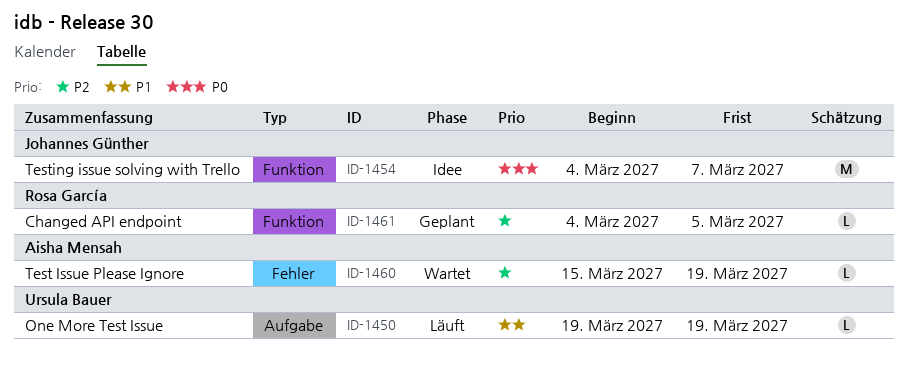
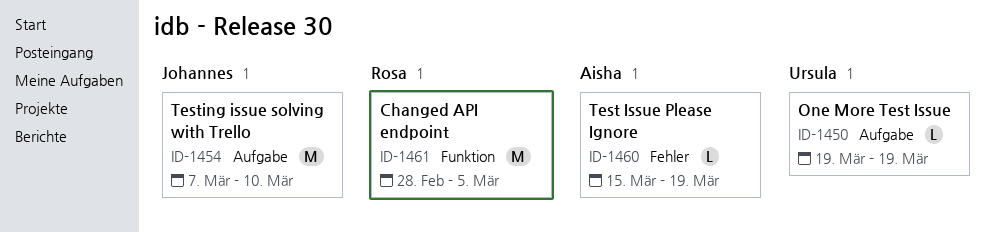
ID-1454, label: Funktion -> Aufgabe
ID-1454, start: Mar 4 -> Mar 7
ID-1454, due: Mar 7 -> Mar 10
ID-1461, estimate: L -> M
ID-1461, start: Mar 4 -> Feb 28

